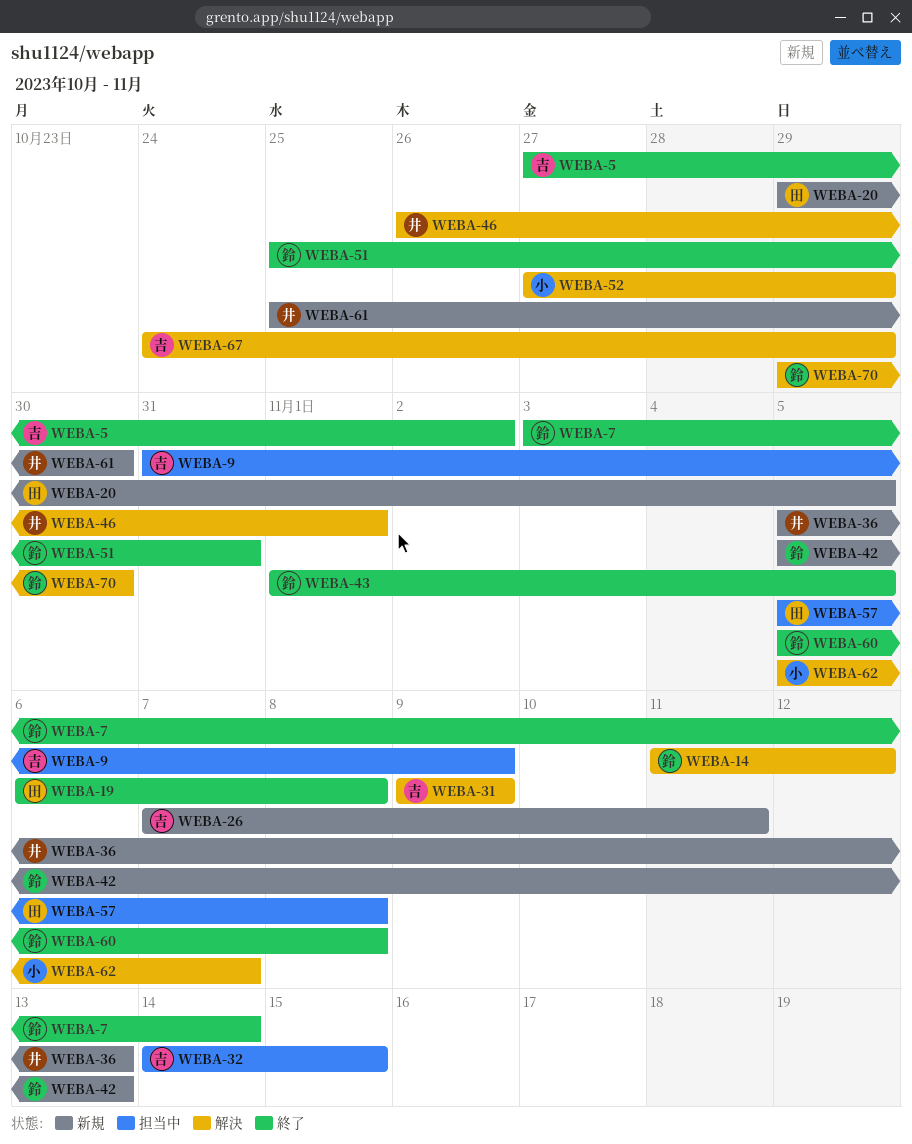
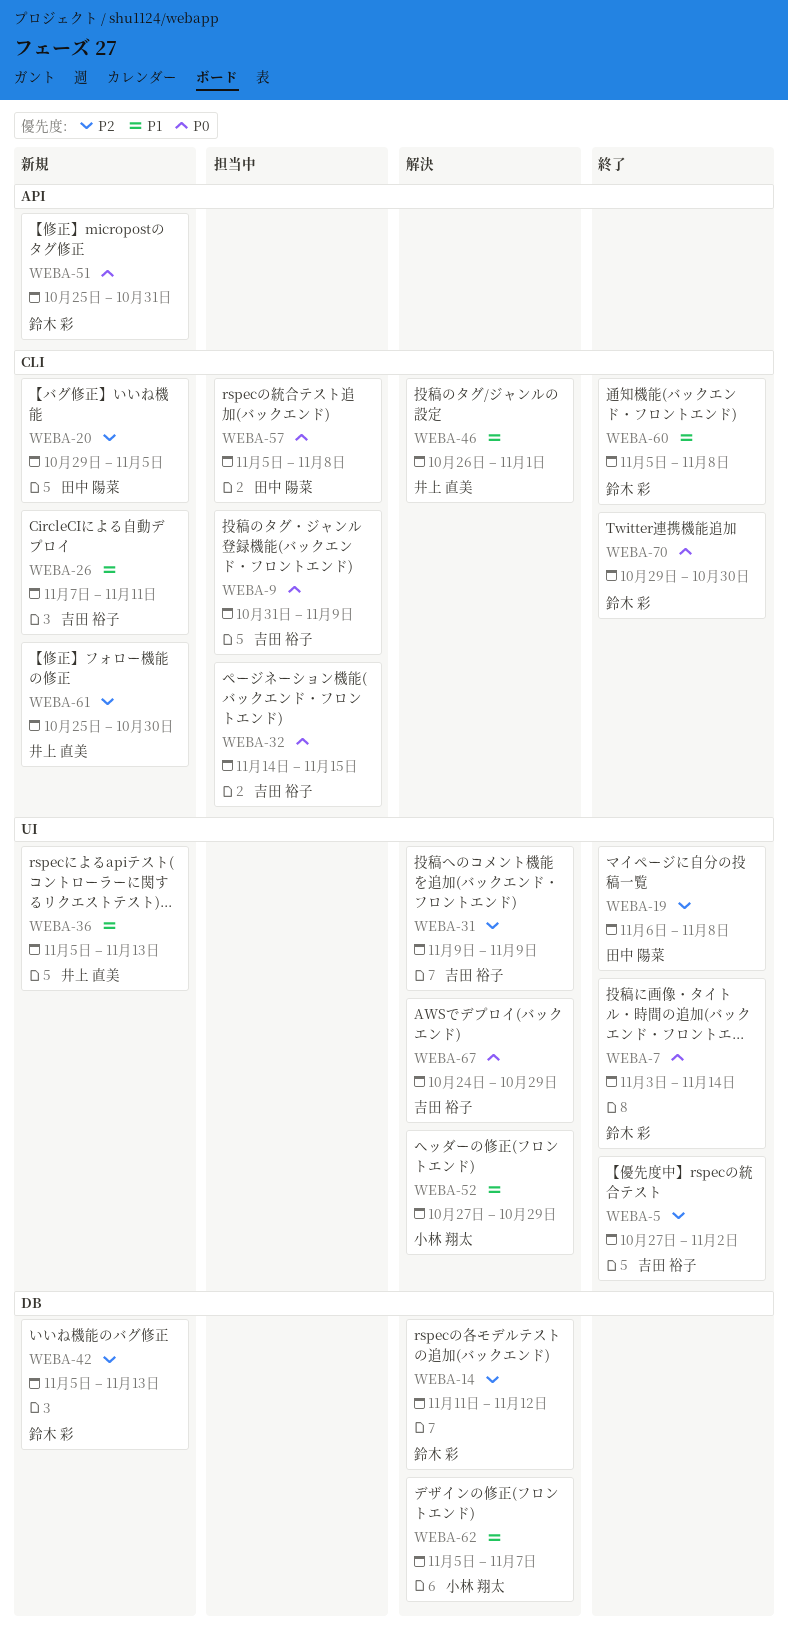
WEBA-43: present -> none
WEBA-51, status: 終了 -> 新規
WEBA-70, status: 解決 -> 終了

